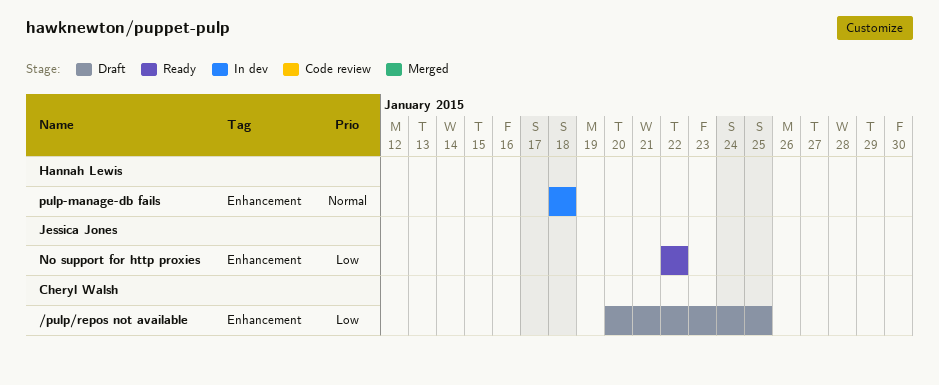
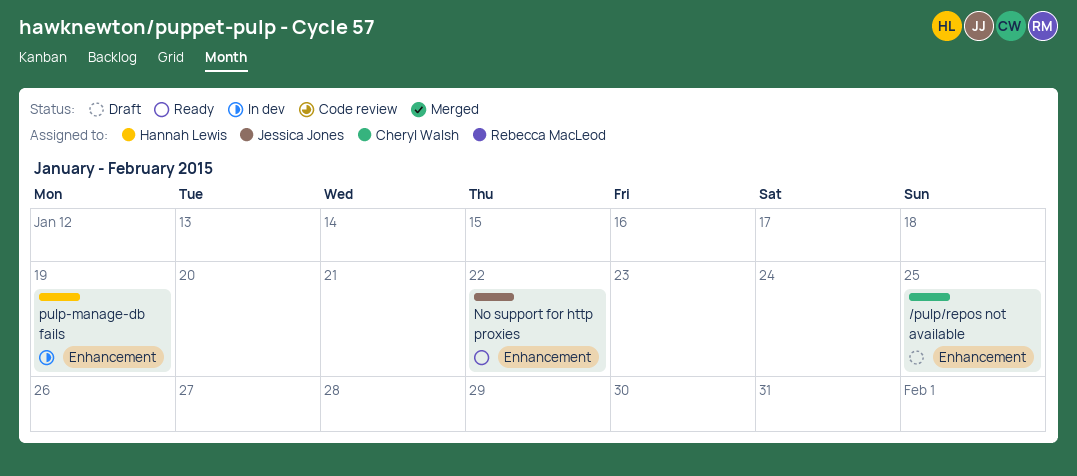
pulp-manage-db fails, due: Jan 18 -> Jan 19

